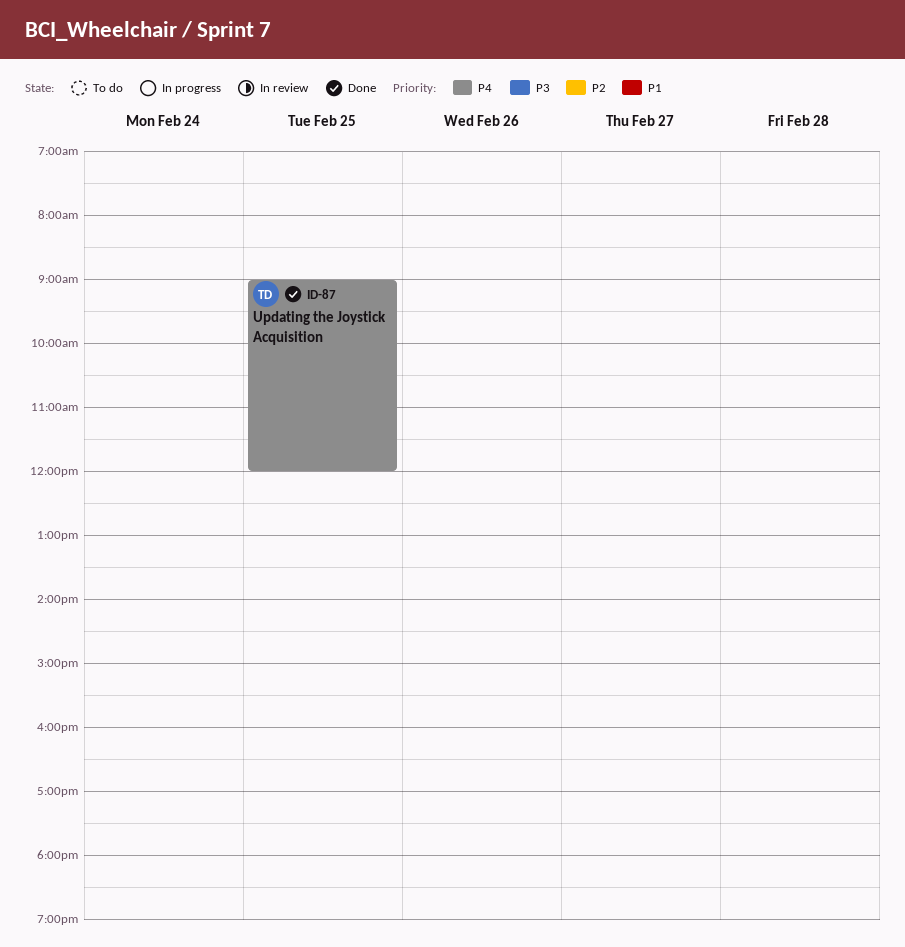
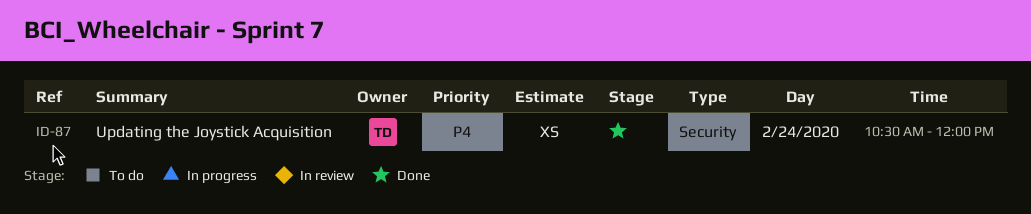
ID-87, day: Feb 25 -> Feb 24
ID-87, begins: 09:00 -> 10:30

